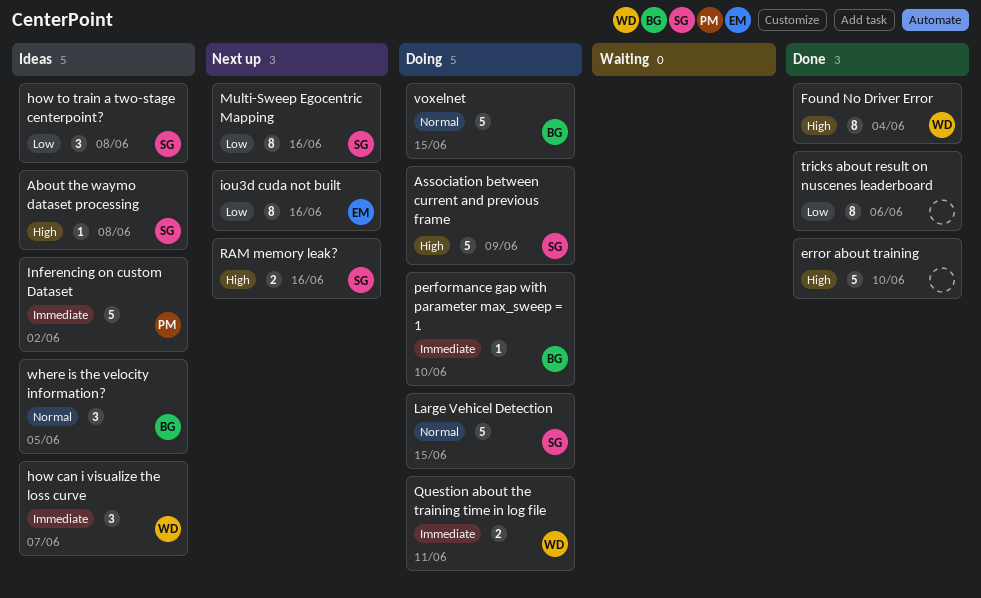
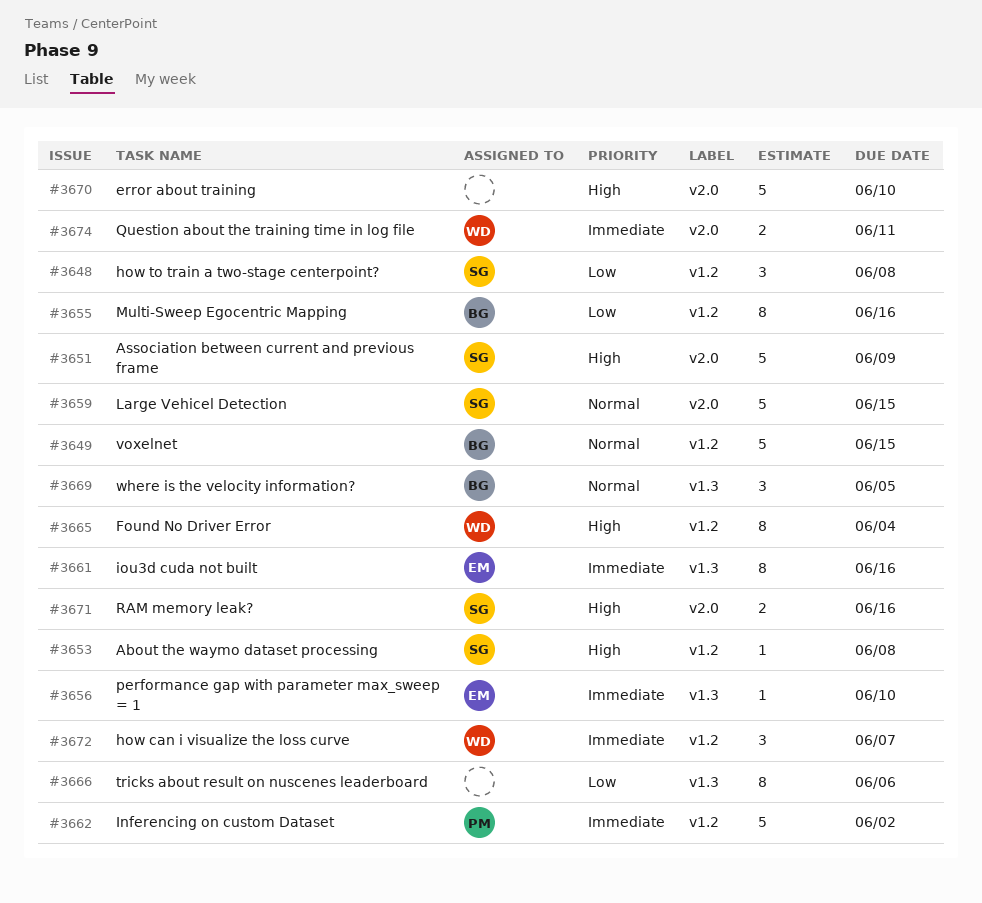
iou3d cuda not built, priority: Low -> Immediate
Multi-Sweep Egocentric Mapping, owner: SG -> BG
performance gap with parameter max_sweep = 1, owner: BG -> EM

